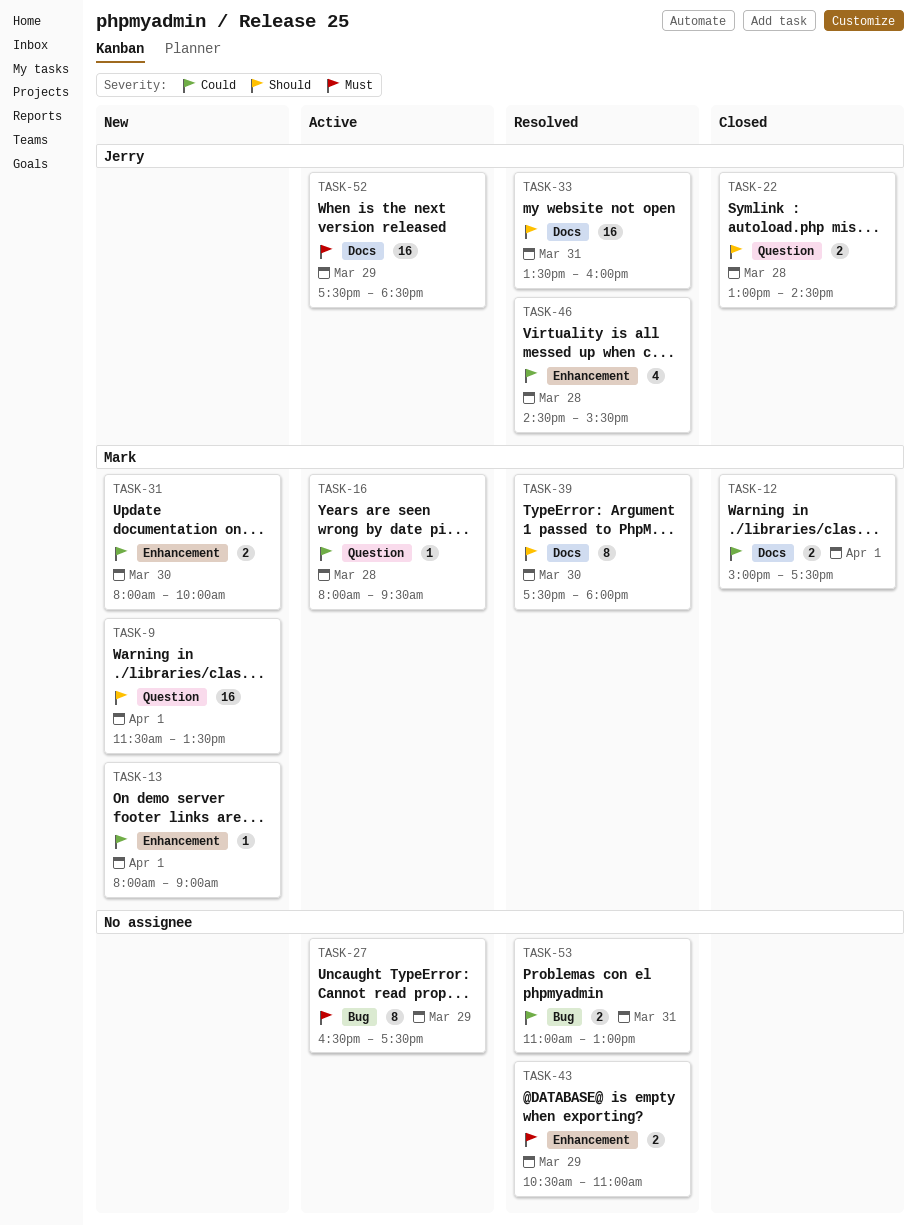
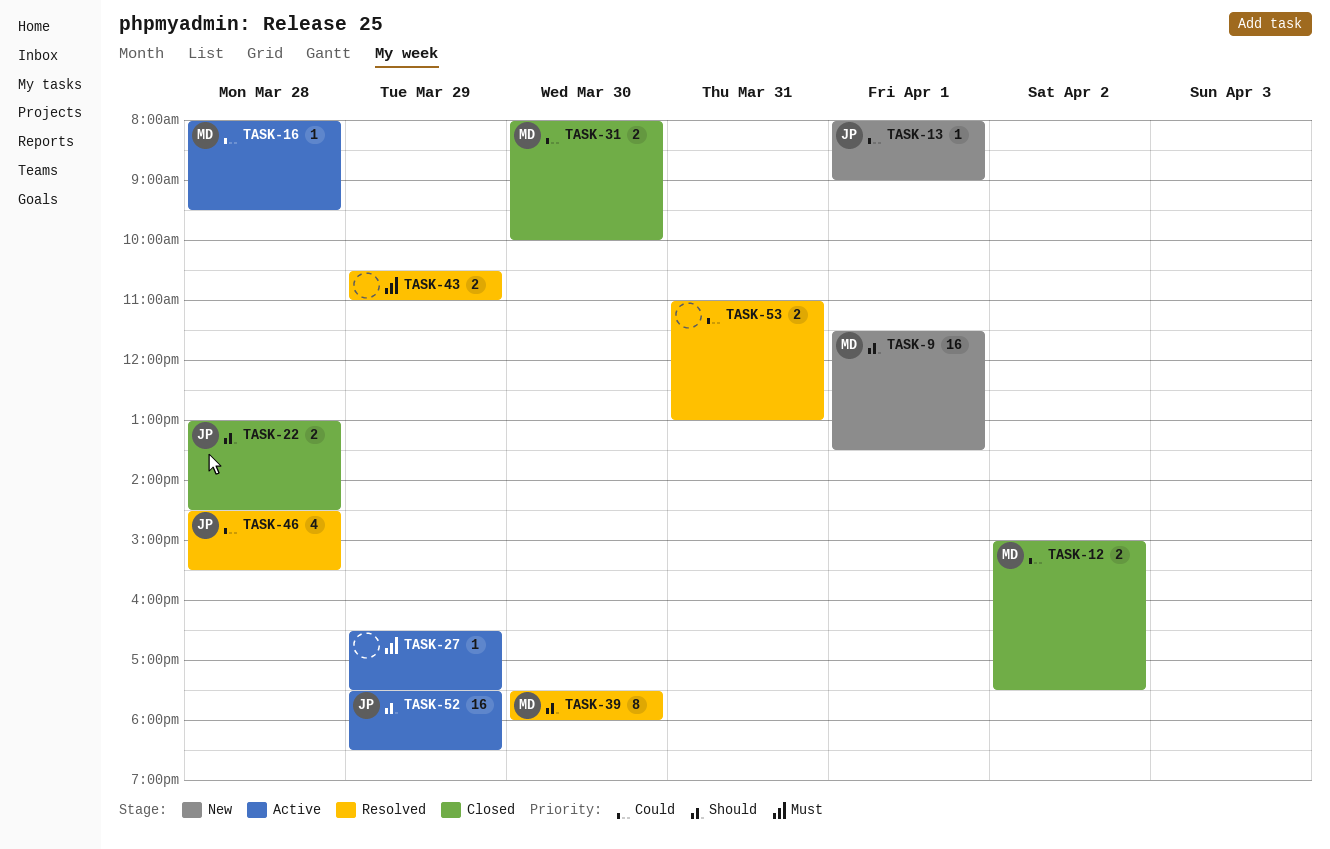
TASK-12, day: Apr 1 -> Apr 2
TASK-13, owner: Mark -> Jerry
TASK-27, estimate: 8 -> 1
TASK-31, status: New -> Closed
TASK-33: present -> none
TASK-52, priority: Must -> Should

